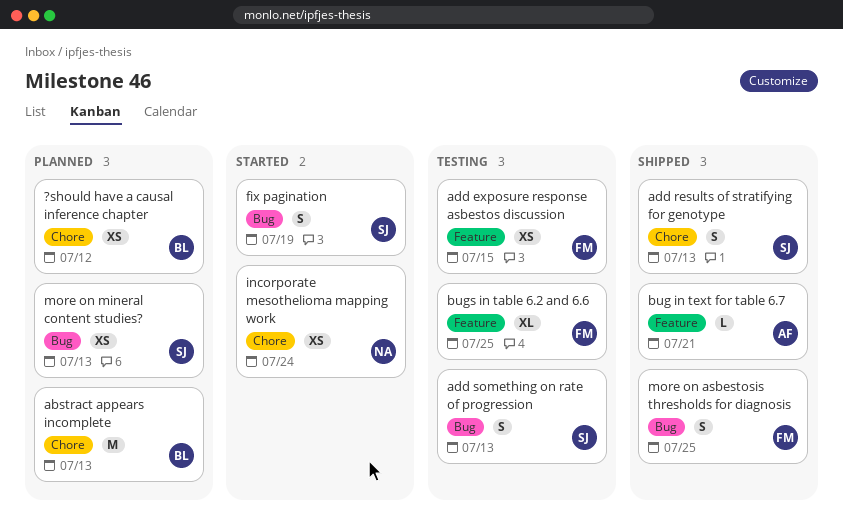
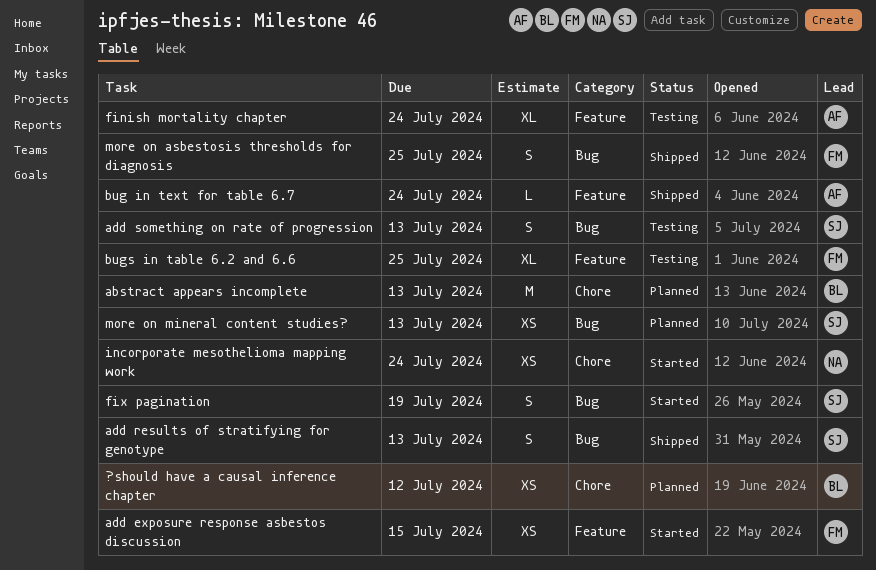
add exposure response asbestos discussion, status: Testing -> Started
add results of stratifying for genotype, label: Chore -> Bug
bug in text for table 6.7, due: Jul 21 -> Jul 24
finish mortality chapter: none -> present

